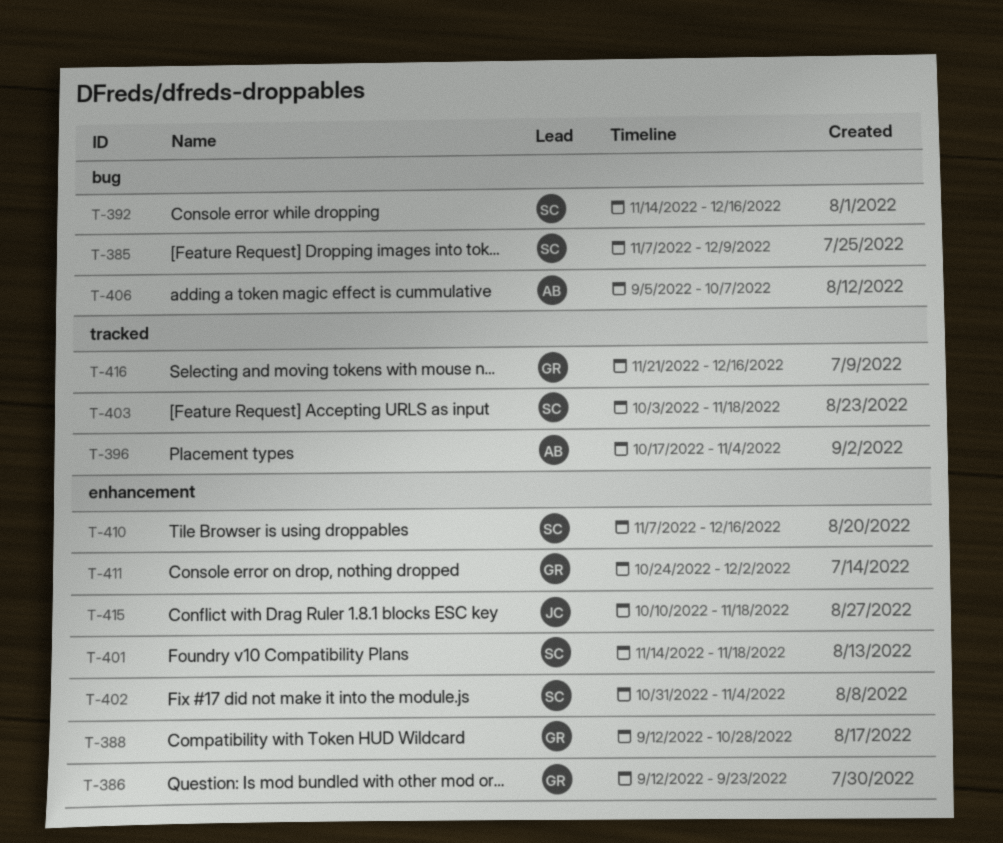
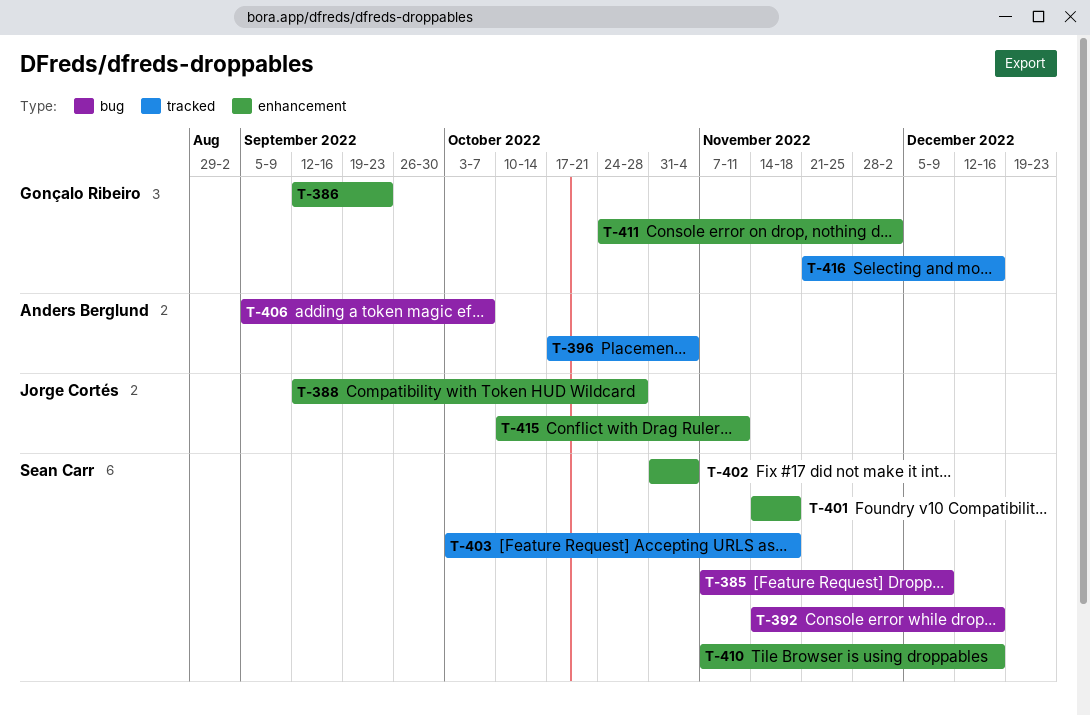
T-388, owner: Gonçalo Ribeiro -> Jorge Cortés
T-415, due: Nov 18 -> Nov 11

